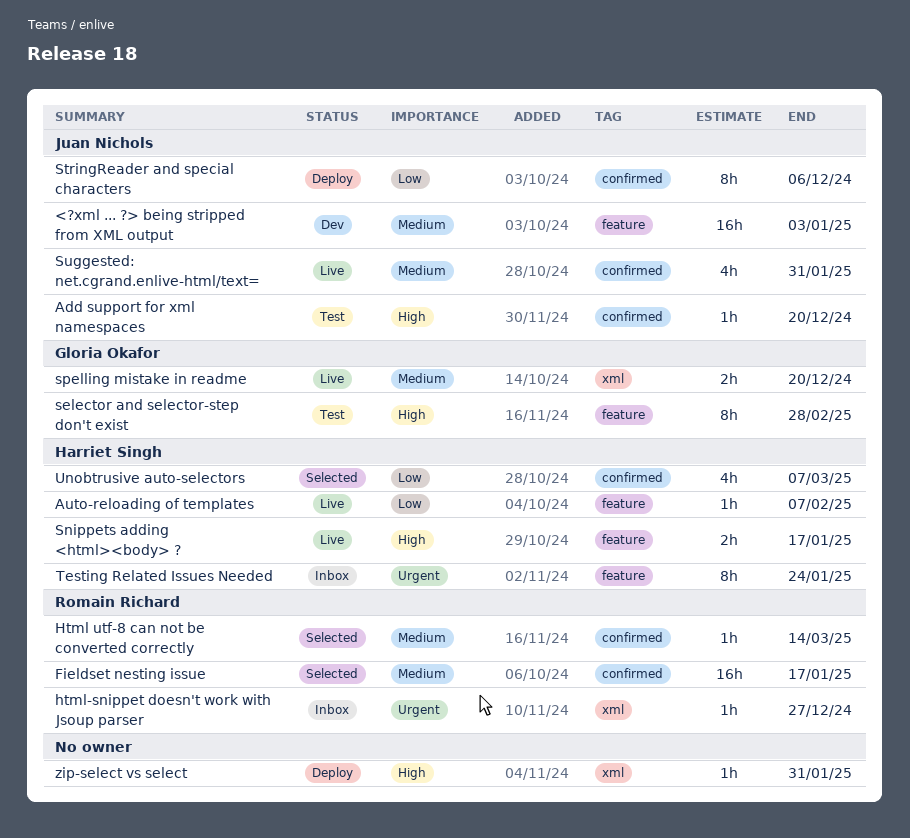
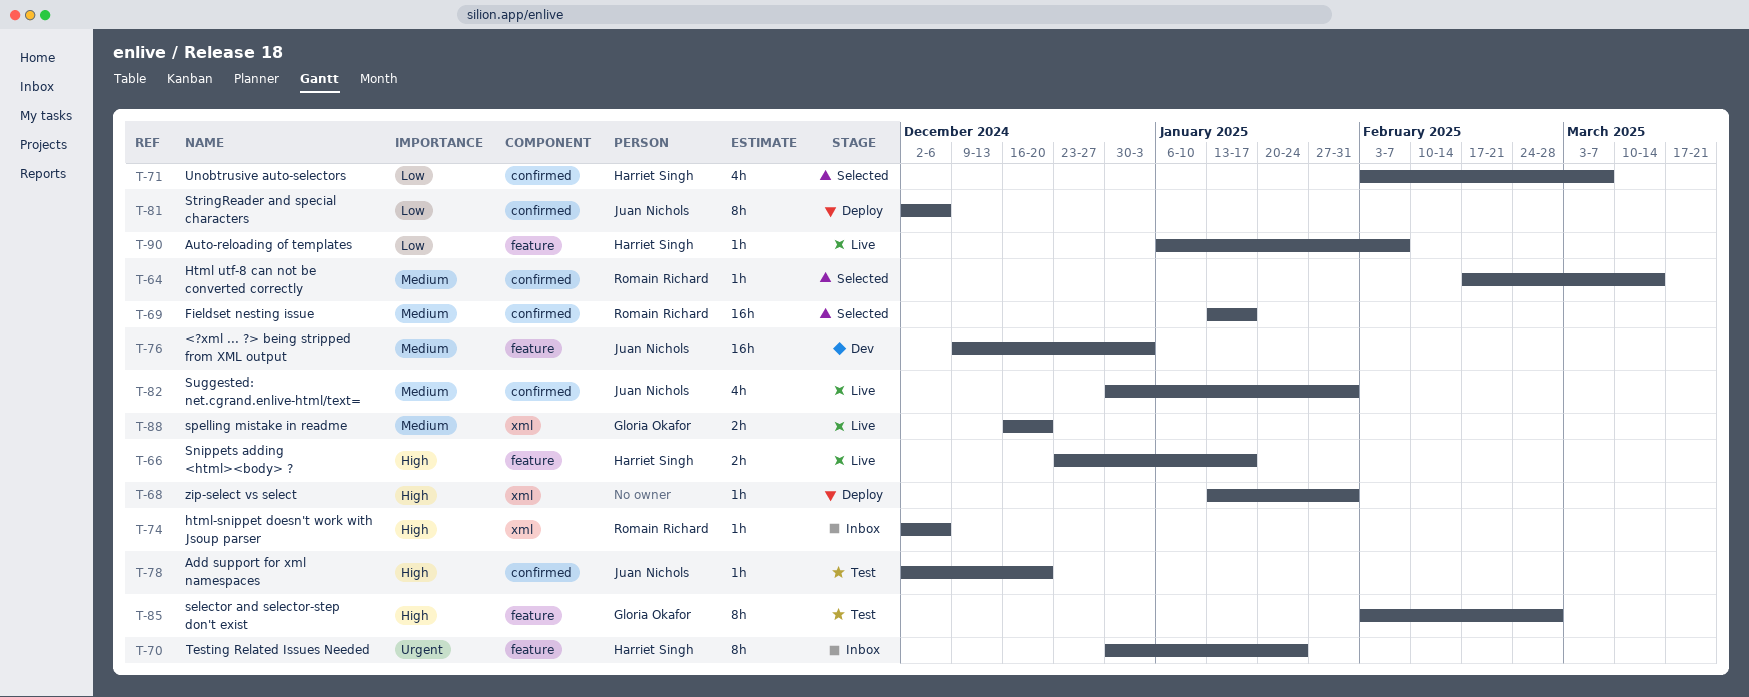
html-snippet doesn't work with Jsoup parser, priority: Urgent -> High
html-snippet doesn't work with Jsoup parser, due: Dec 27 -> Dec 6

